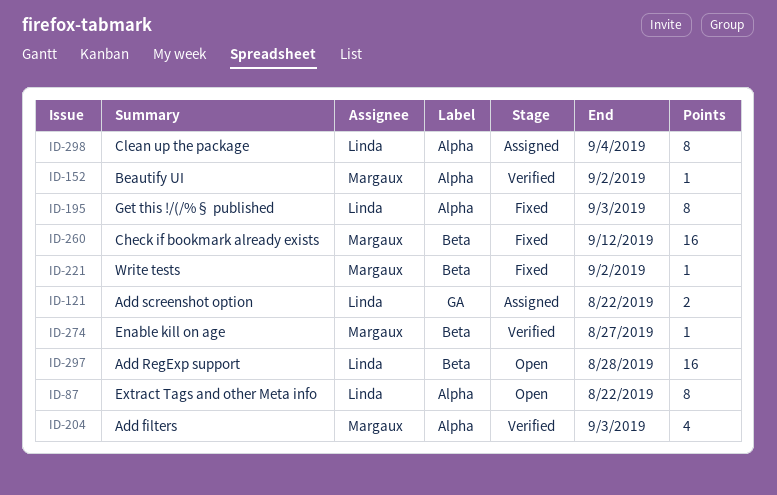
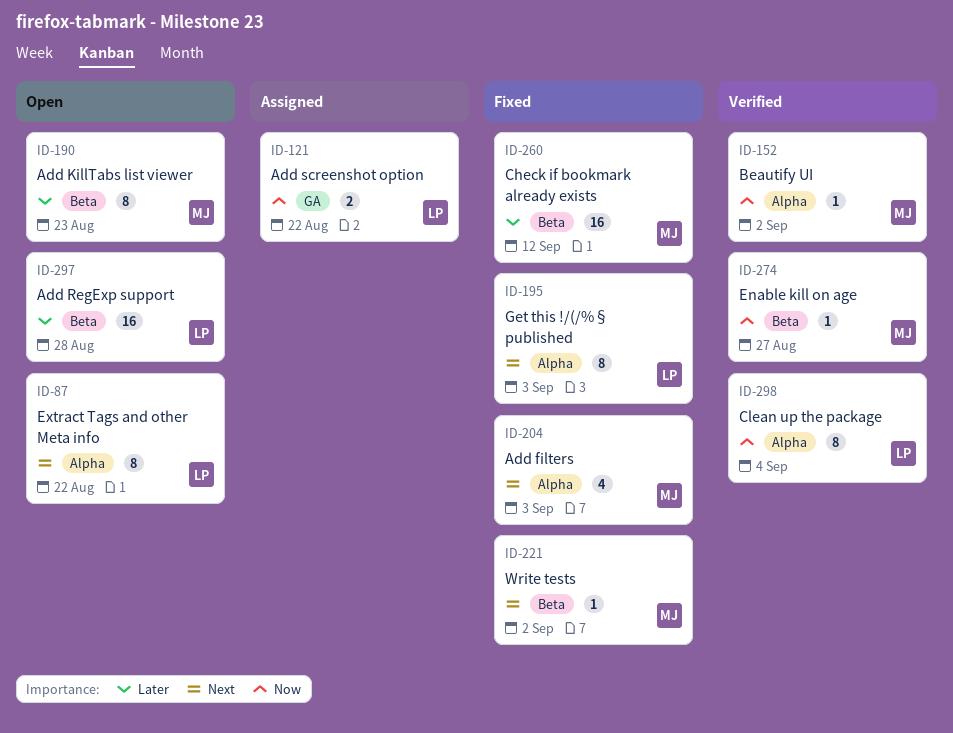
ID-190: none -> present
ID-204, status: Verified -> Fixed
ID-298, status: Assigned -> Verified

